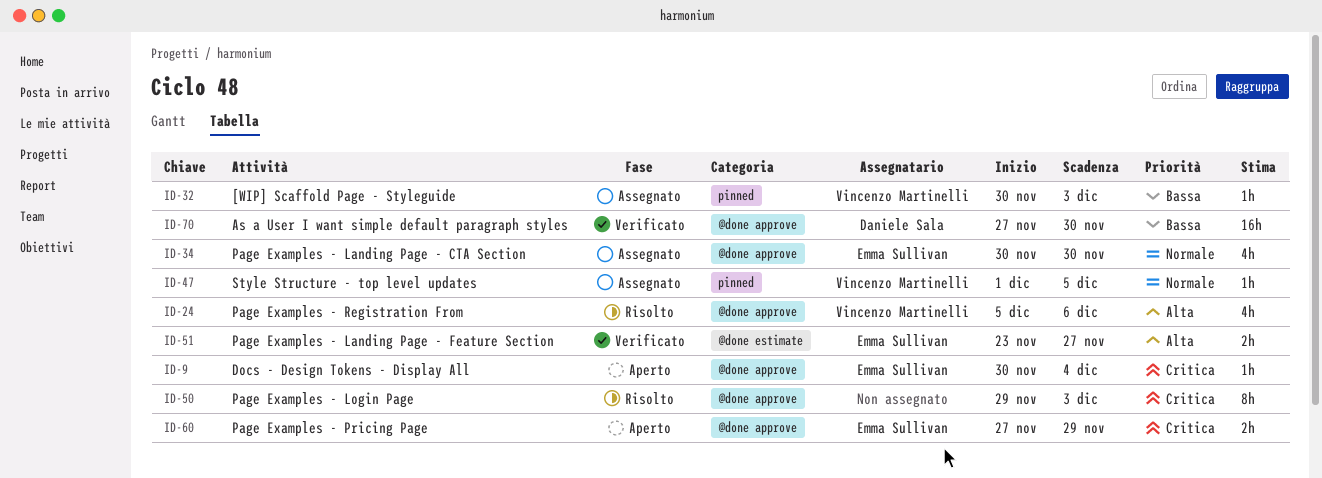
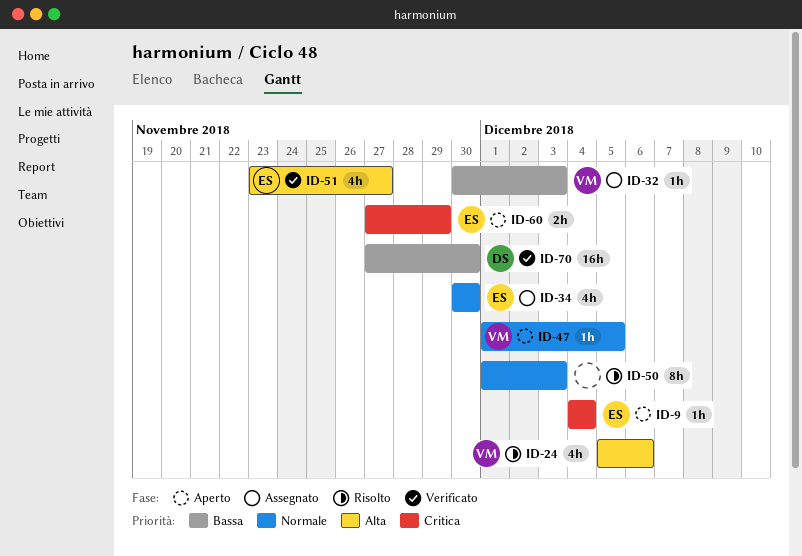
ID-9, start: Nov 30 -> Dec 4
ID-47, status: Assegnato -> Aperto
ID-50, priority: Critica -> Normale
ID-50, start: Nov 29 -> Dec 1
ID-51, estimate: 2h -> 4h

